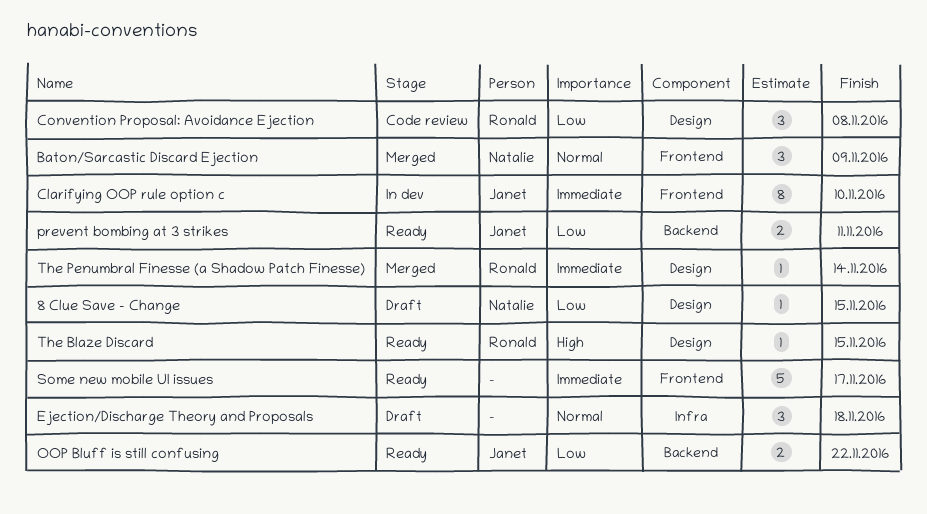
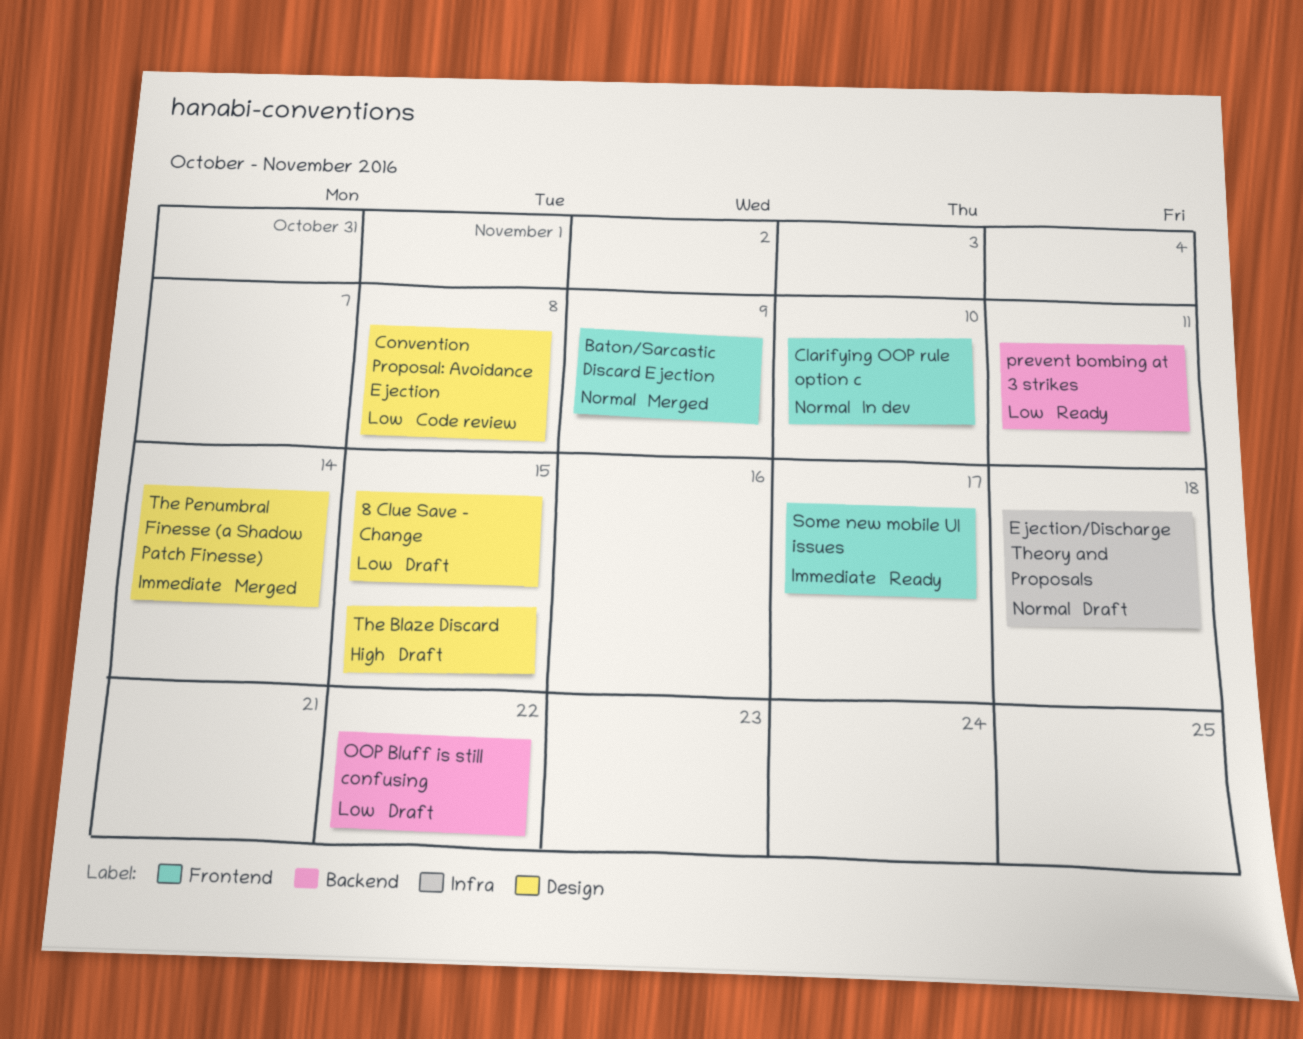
Clarifying OOP rule option c, priority: Immediate -> Normal
OOP Bluff is still confusing, status: Ready -> Draft
The Blaze Discard, status: Ready -> Draft

